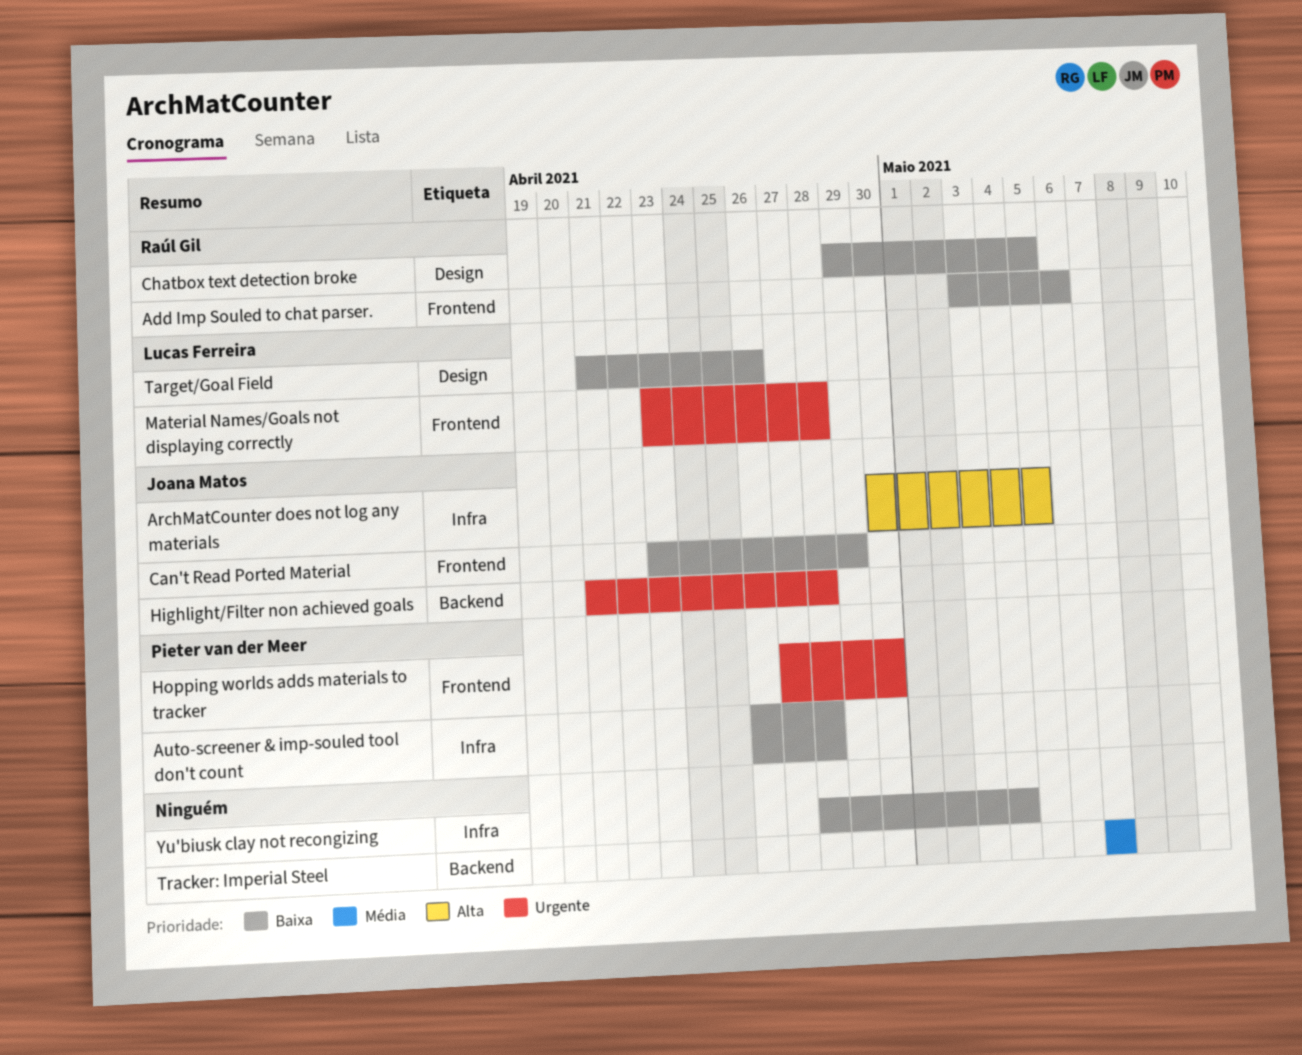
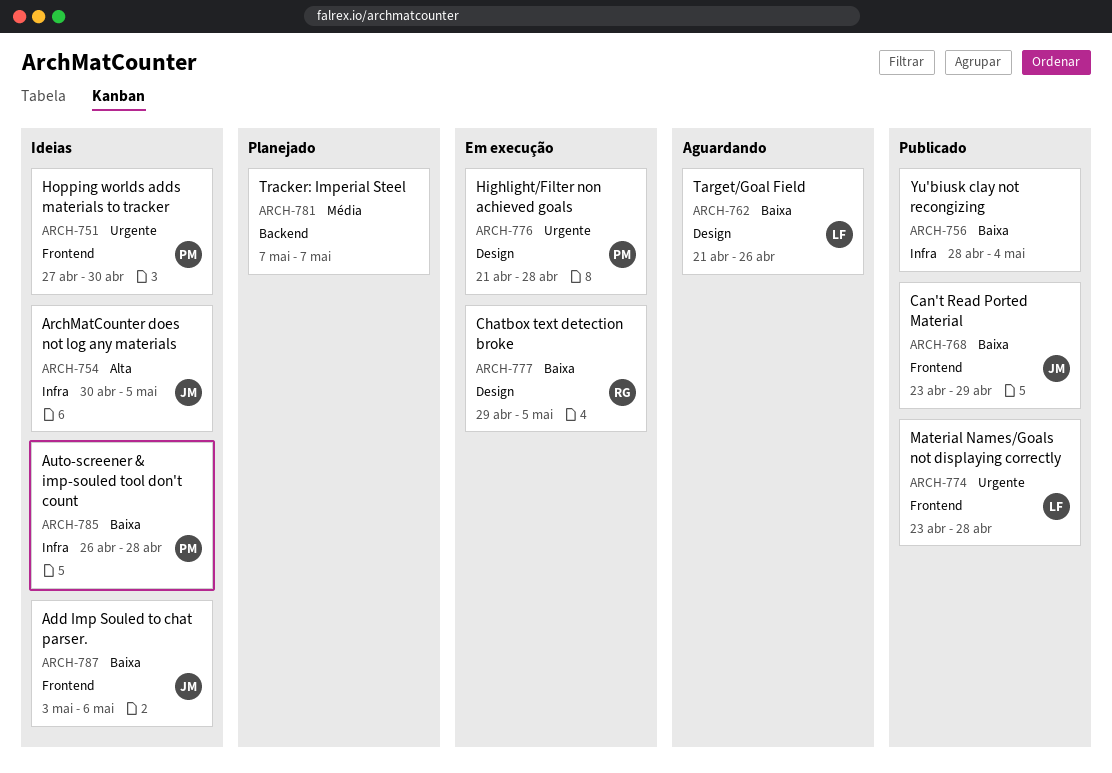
Add Imp Souled to chat parser., owner: Raúl Gil -> Joana Matos
Highlight/Filter non achieved goals, owner: Joana Matos -> Pieter van der Meer
Highlight/Filter non achieved goals, label: Backend -> Design

